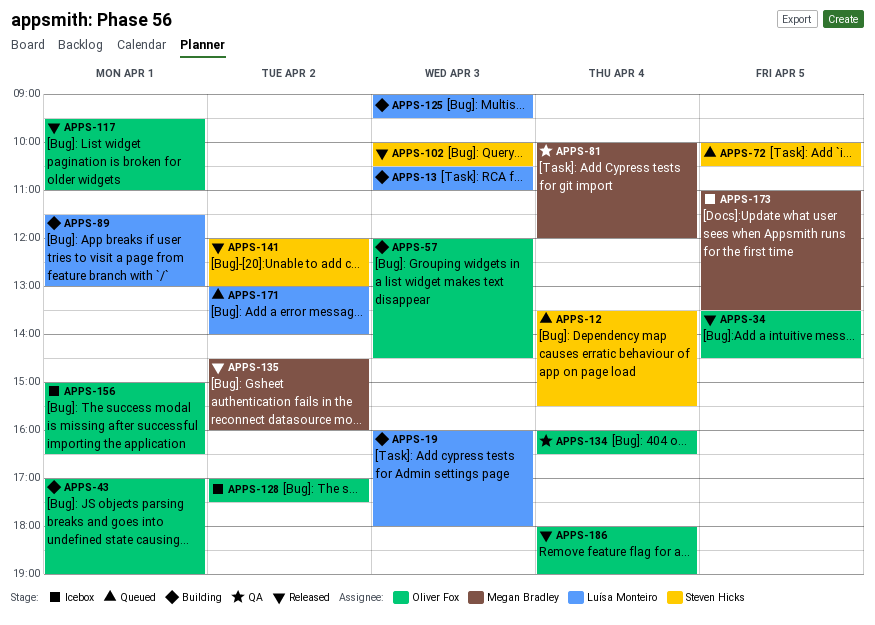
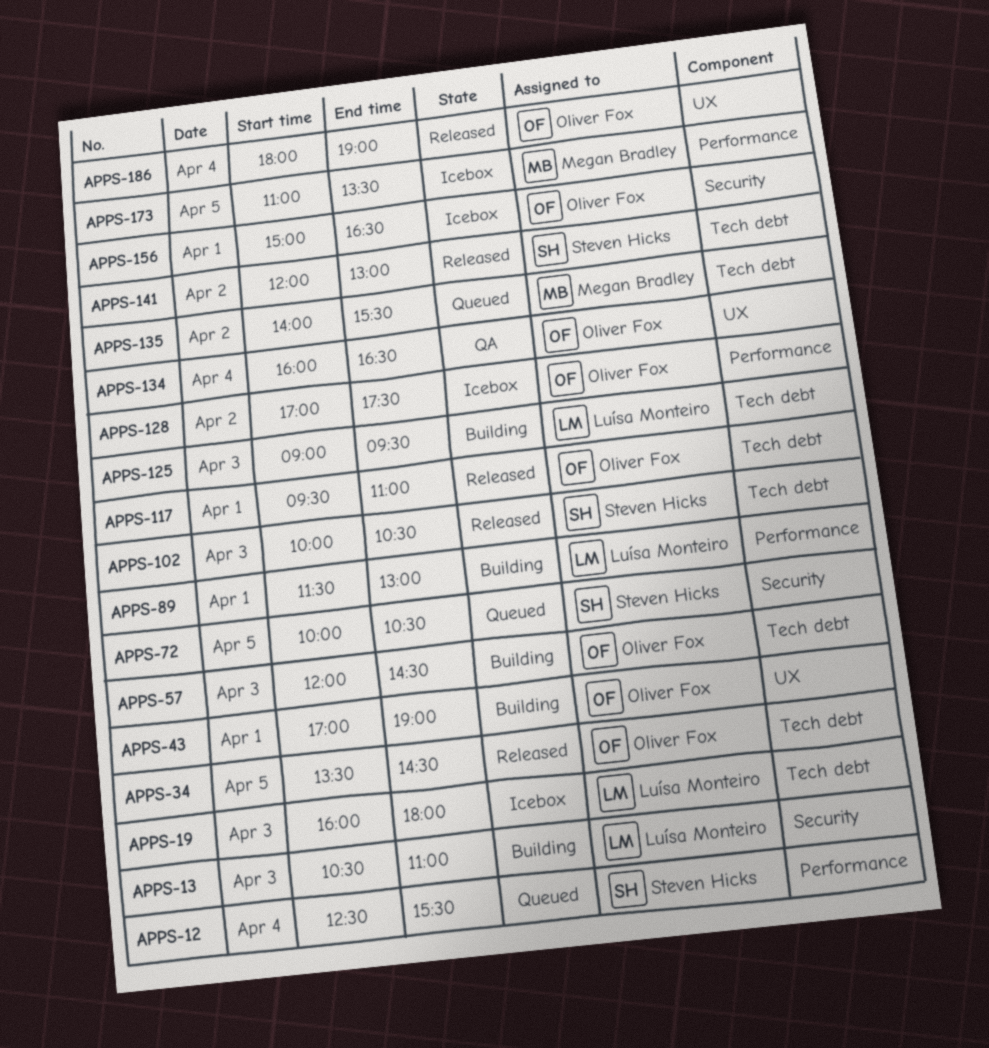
APPS-12, begins: 13:30 -> 12:30
APPS-19, status: Building -> Icebox
APPS-81: present -> none
APPS-135, status: Released -> Queued
APPS-135, begins: 14:30 -> 14:00
APPS-135, ends: 16:00 -> 15:30
APPS-171: present -> none

